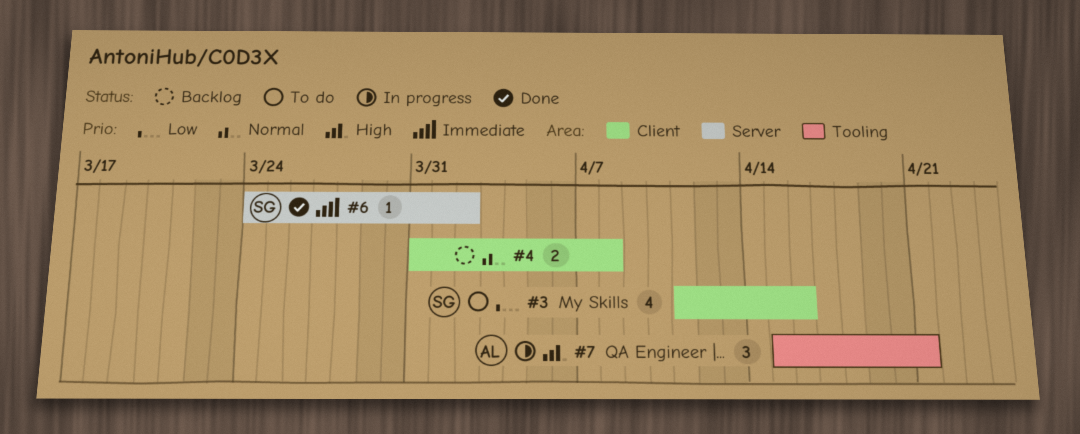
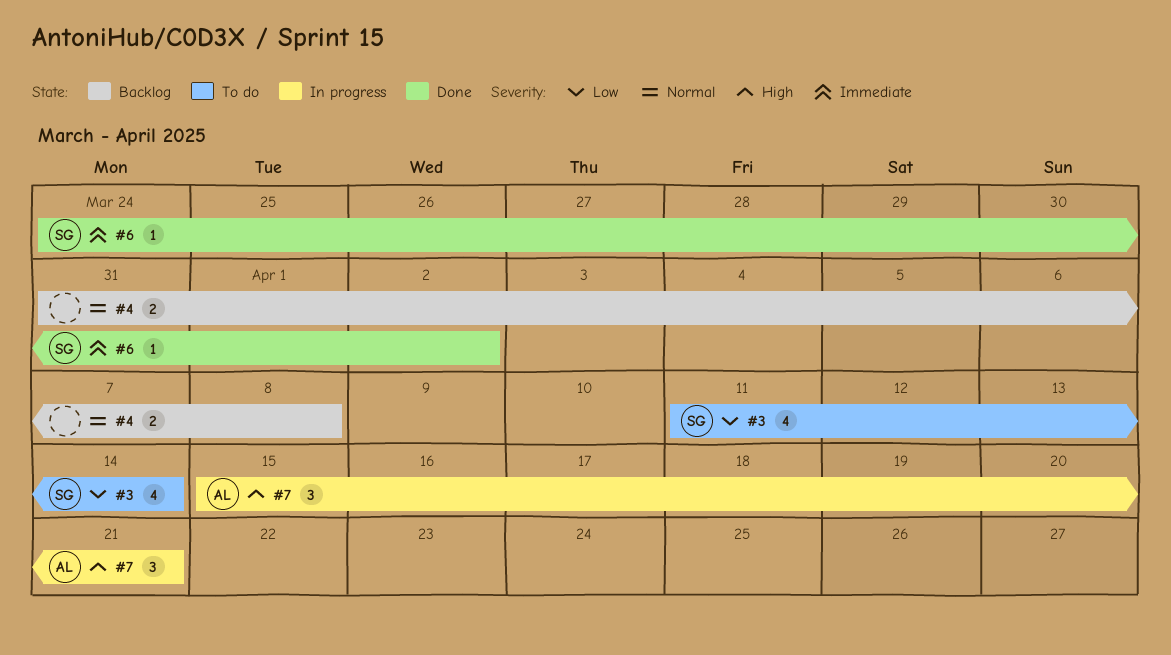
#3, due: Apr 16 -> Apr 14

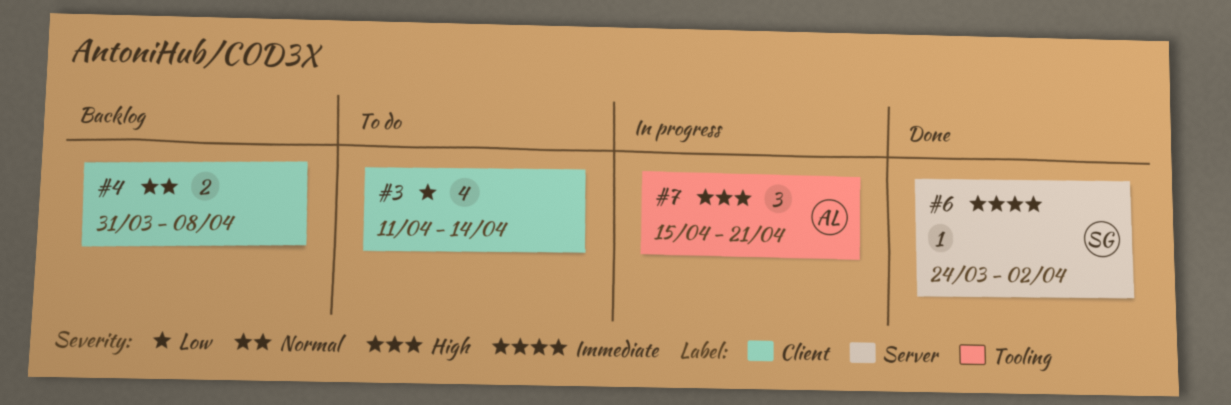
#3, owner: SG -> none

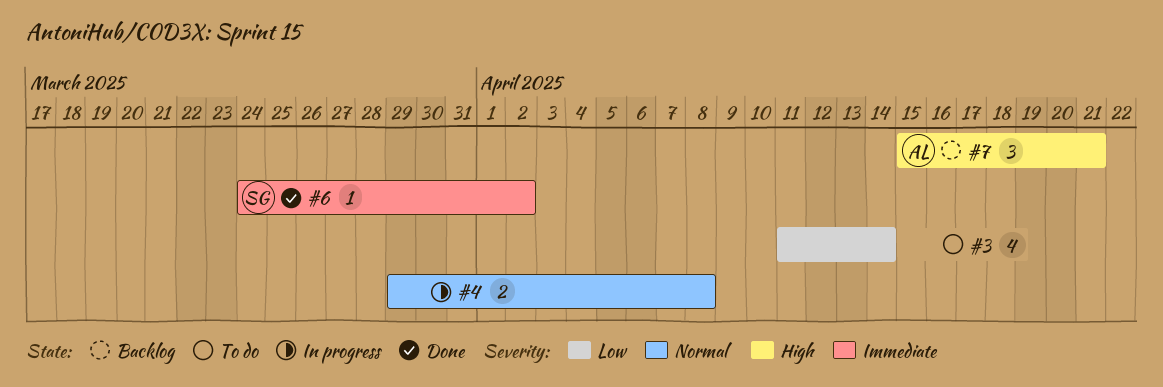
#4, status: Backlog -> In progress
#4, start: Mar 31 -> Mar 29
#7, status: In progress -> Backlog

